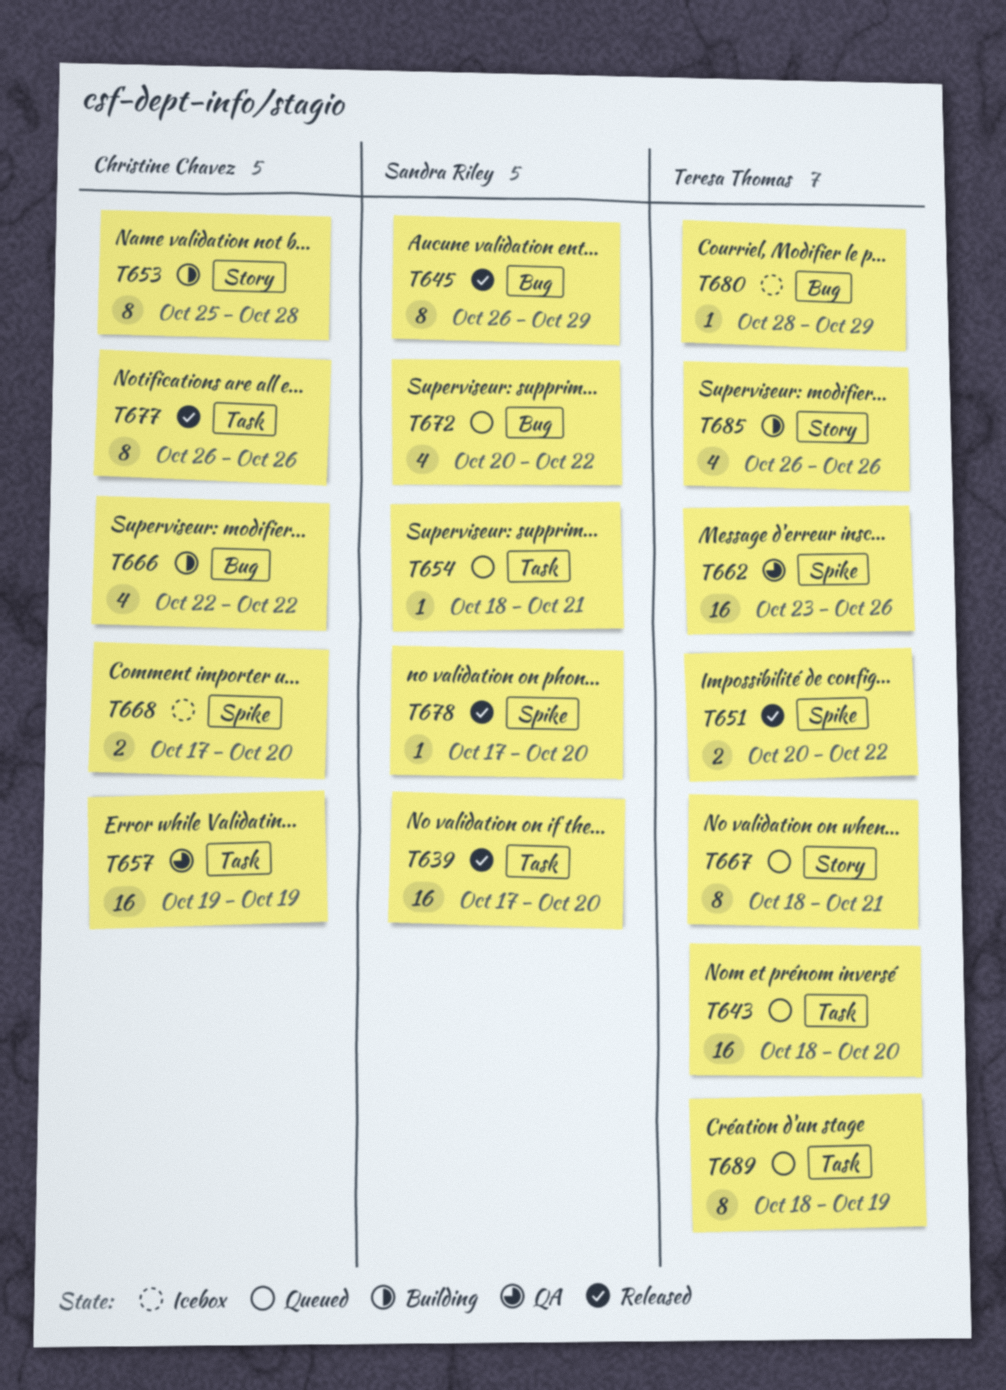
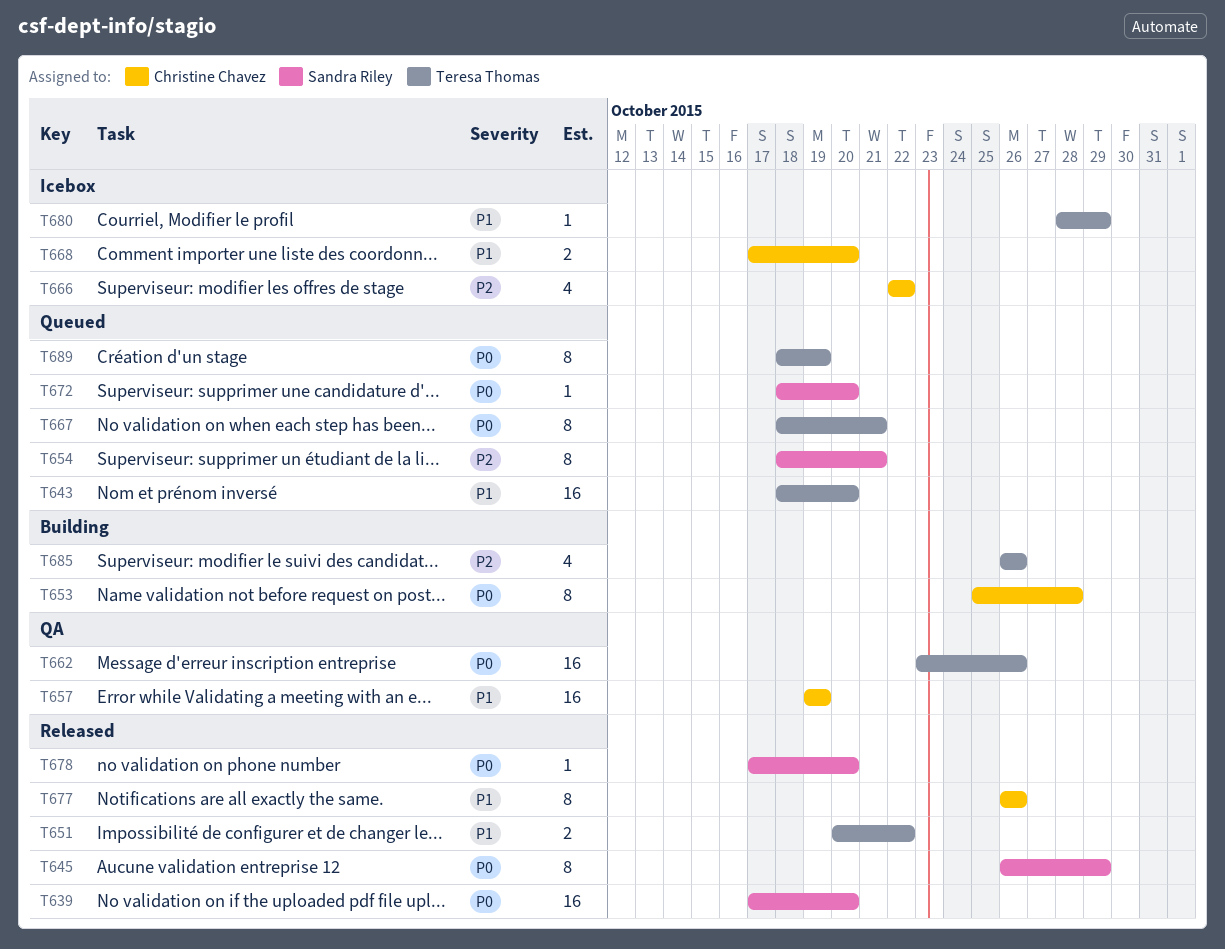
T654, estimate: 1 -> 8
T666, status: Building -> Icebox
T672, estimate: 4 -> 1
T672, start: Oct 20 -> Oct 18
T672, due: Oct 22 -> Oct 20

